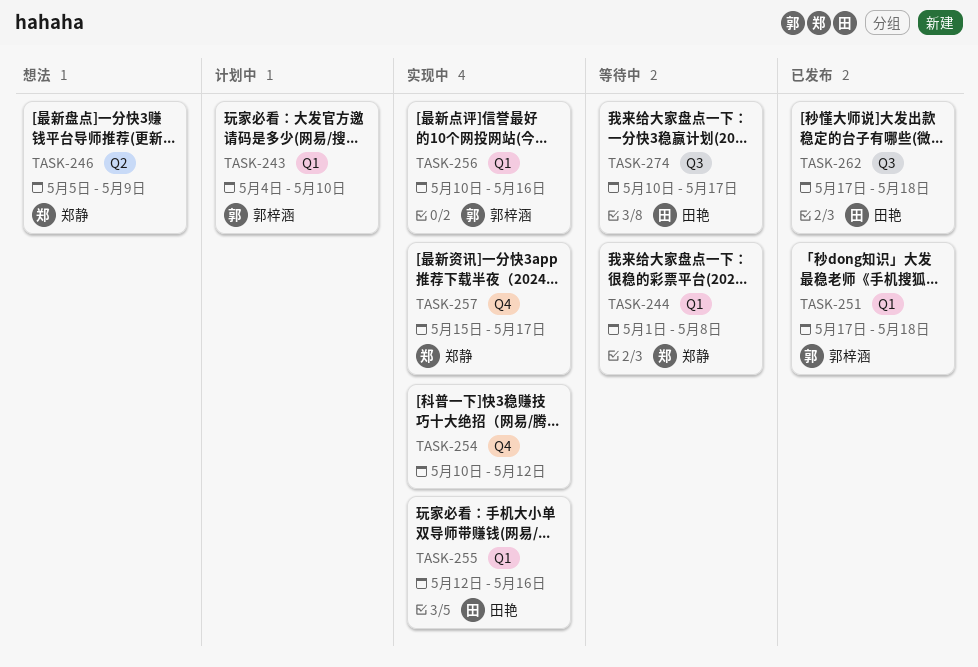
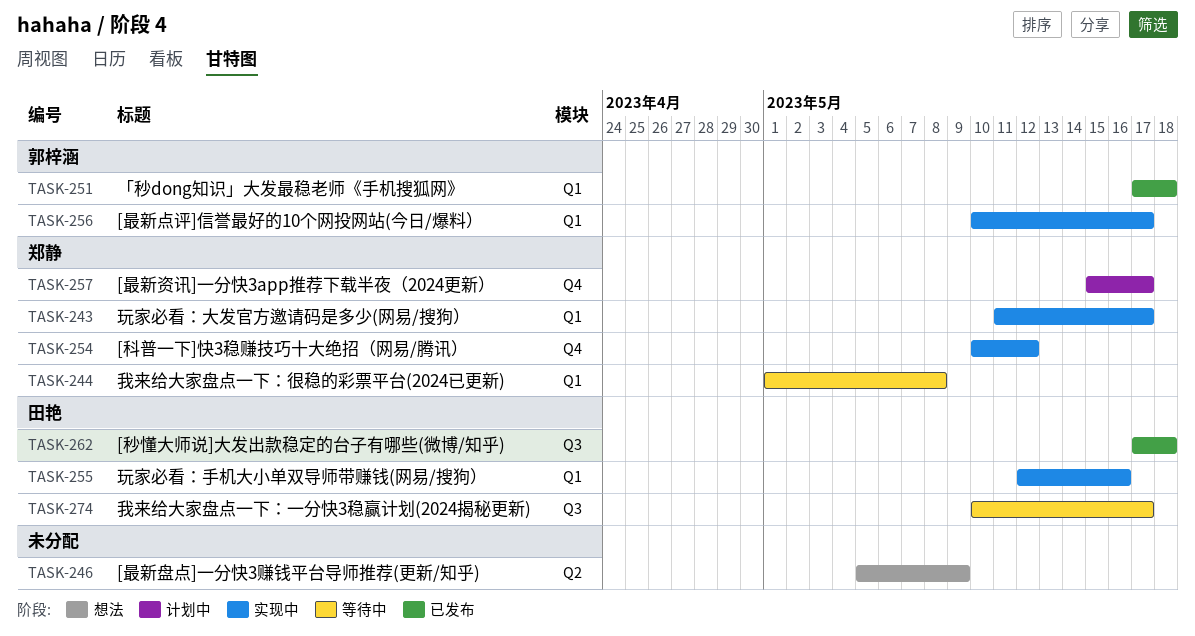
TASK-243, status: 计划中 -> 实现中
TASK-243, owner: 郭梓涵 -> 郑静
TASK-243, start: May 4 -> May 11
TASK-243, due: May 10 -> May 17
TASK-246, owner: 郑静 -> none
TASK-254, owner: none -> 郑静
TASK-256, due: May 16 -> May 17
TASK-257, status: 实现中 -> 计划中

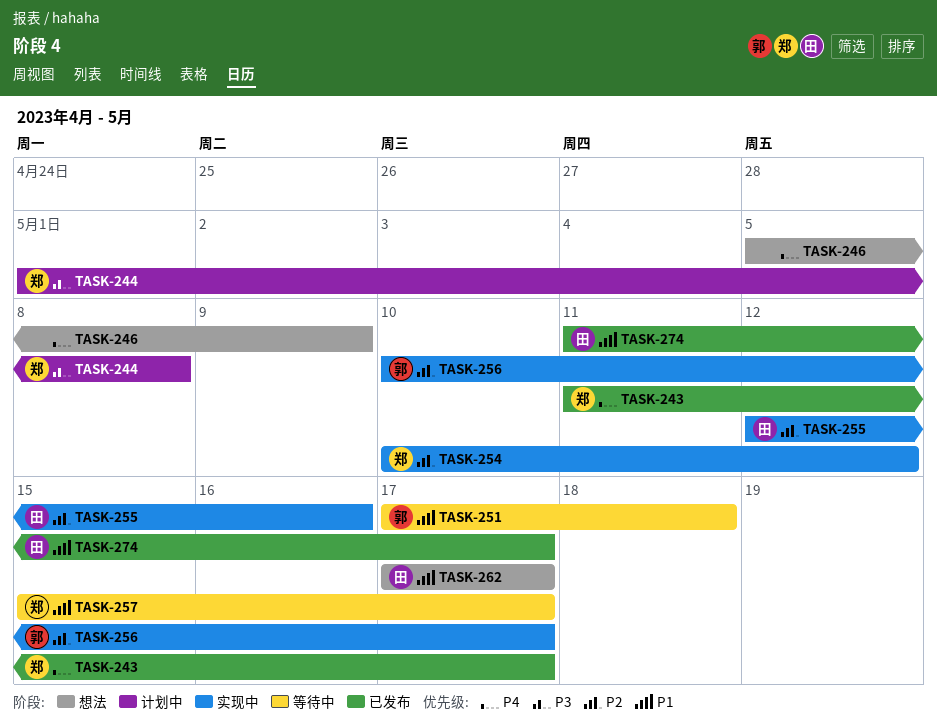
TASK-243, status: 实现中 -> 已发布
TASK-244, status: 等待中 -> 计划中
TASK-251, status: 已发布 -> 等待中
TASK-257, status: 计划中 -> 等待中
TASK-262, status: 已发布 -> 想法
TASK-262, due: May 18 -> May 17
TASK-274, status: 等待中 -> 已发布
TASK-274, start: May 10 -> May 11

